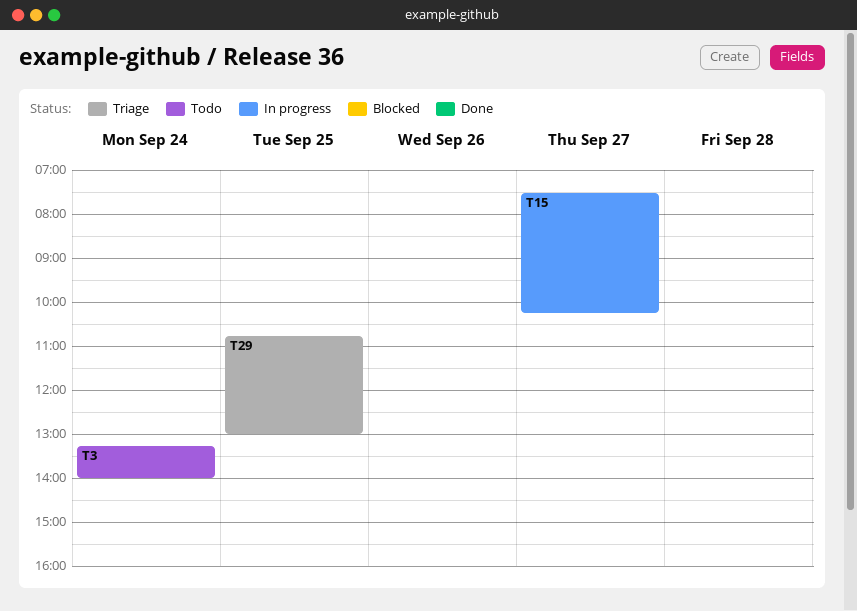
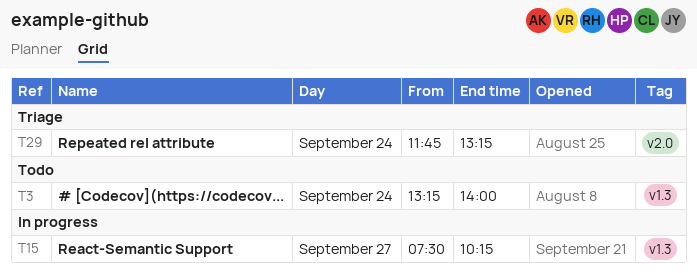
T29, day: Sep 25 -> Sep 24
T29, begins: 10:45 -> 11:45
T29, ends: 13:00 -> 13:15

